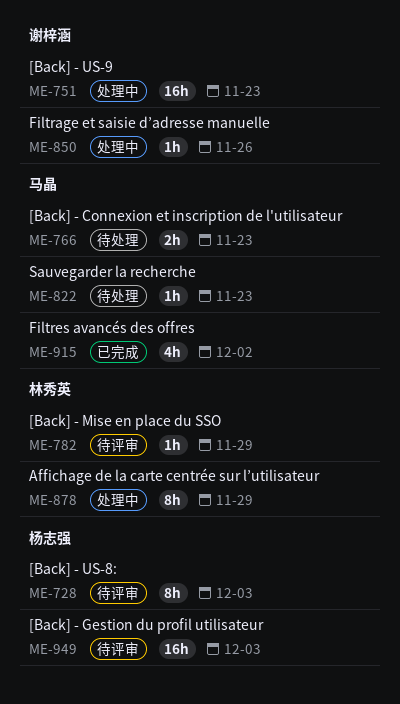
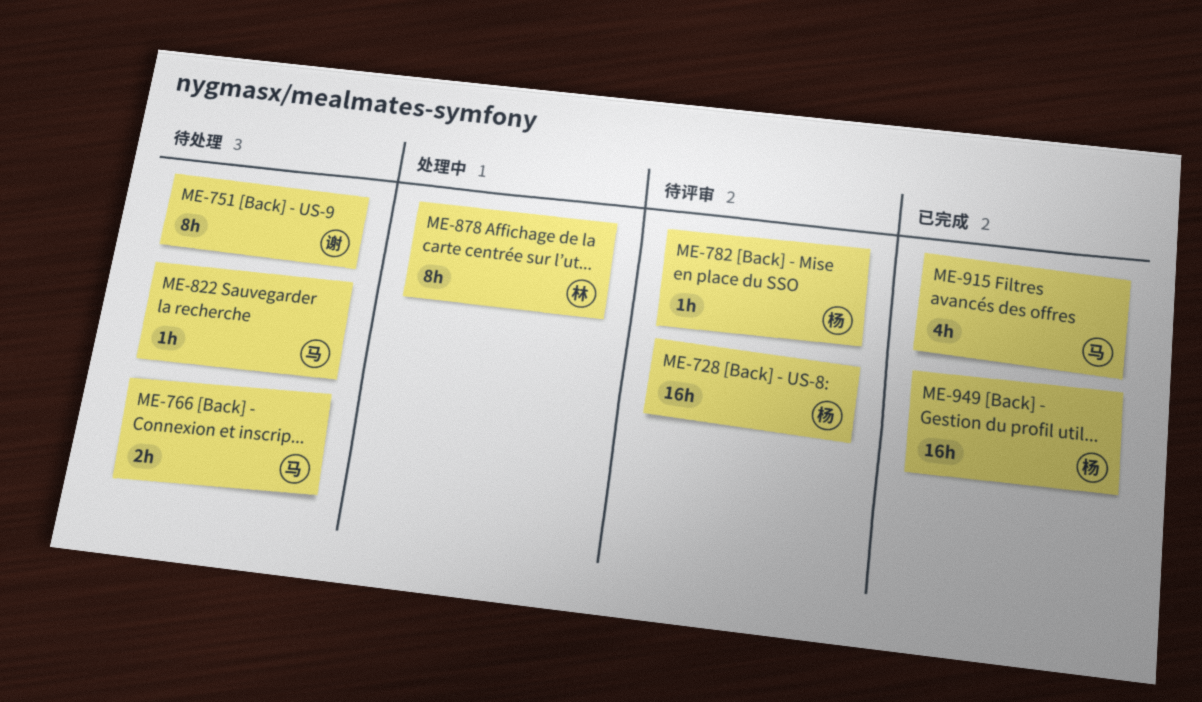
ME-728, estimate: 8h -> 16h
ME-751, status: 处理中 -> 待处理
ME-751, estimate: 16h -> 8h
ME-782, owner: 林秀英 -> 杨志强
ME-850: present -> none
ME-949, status: 待评审 -> 已完成

